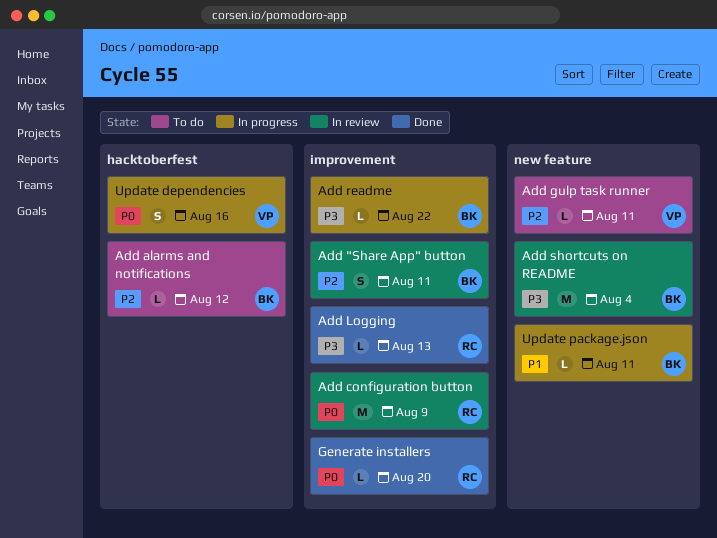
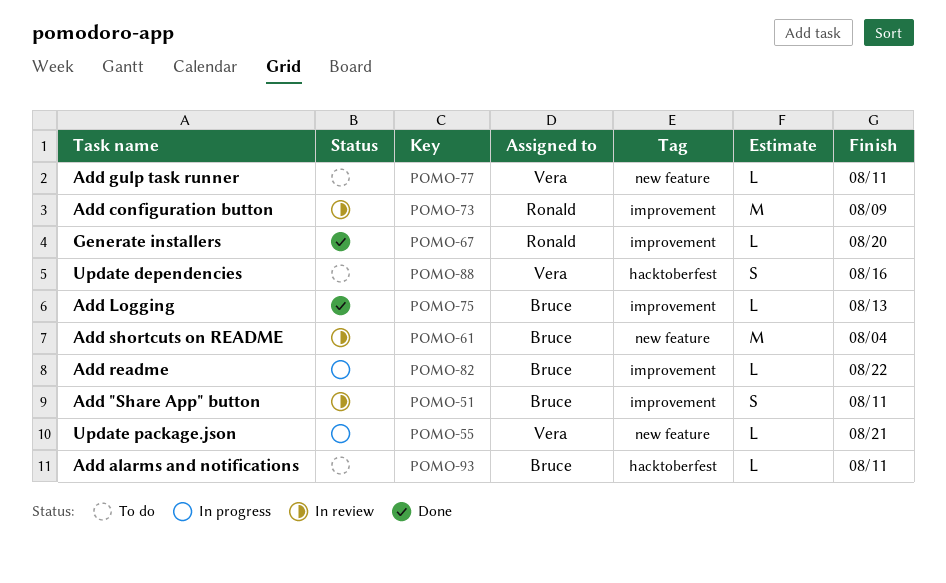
Add alarms and notifications, due: Aug 12 -> Aug 11
Add Logging, owner: Ronald -> Bruce
Update dependencies, status: In progress -> To do
Update package.json, owner: Bruce -> Vera
Update package.json, due: Aug 11 -> Aug 21

